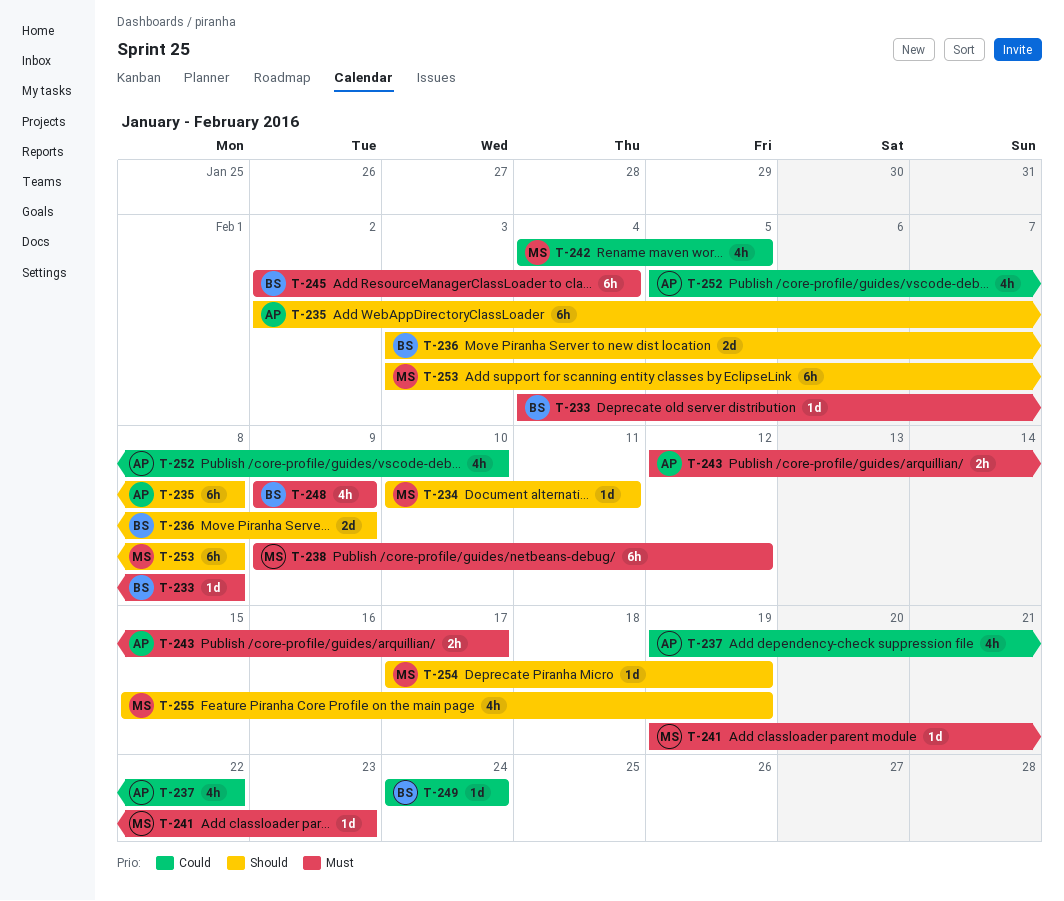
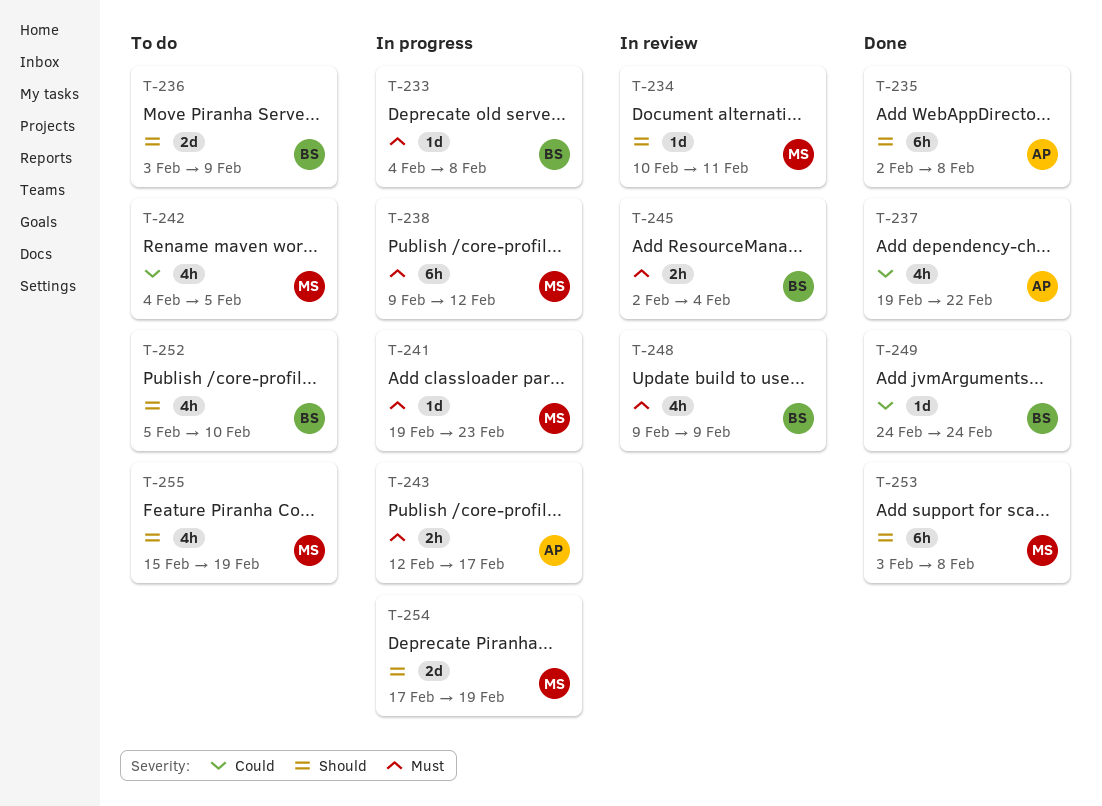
T-245, estimate: 6h -> 2h
T-252, owner: AP -> BS
T-252, priority: Could -> Should
T-254, estimate: 1d -> 2d

